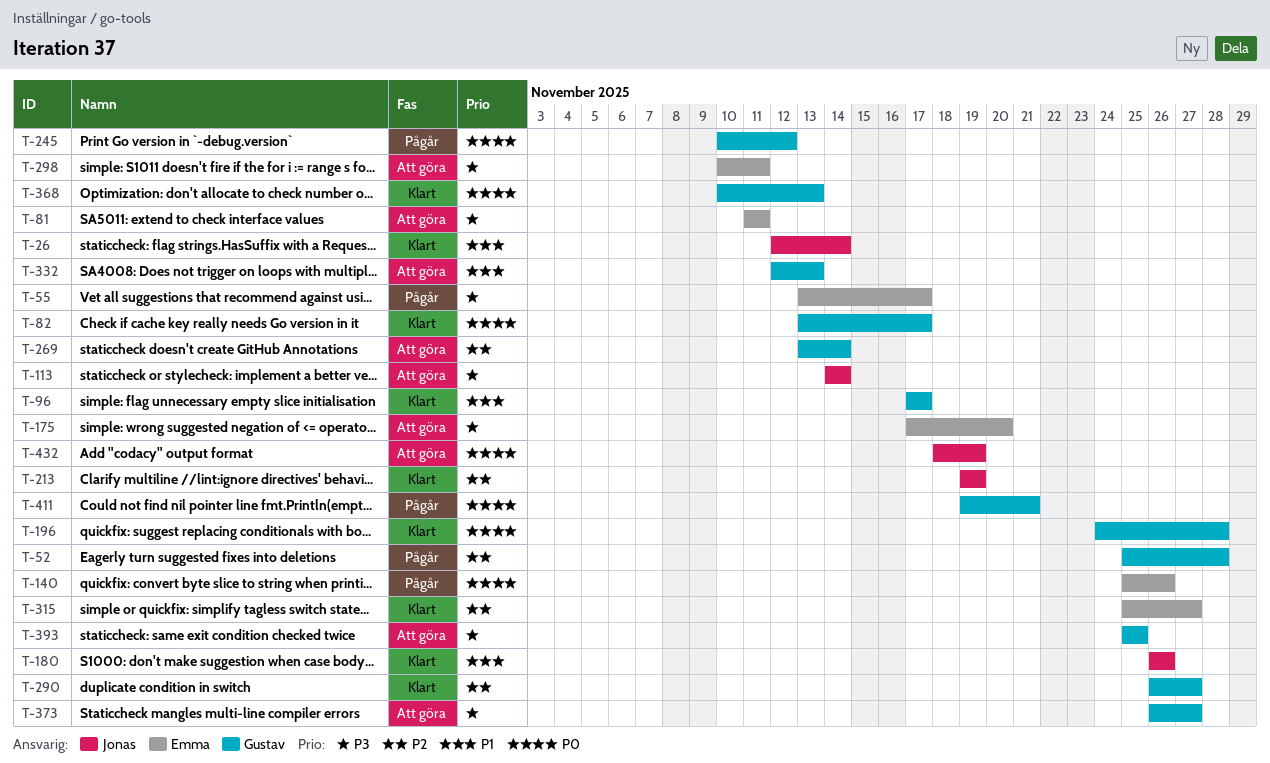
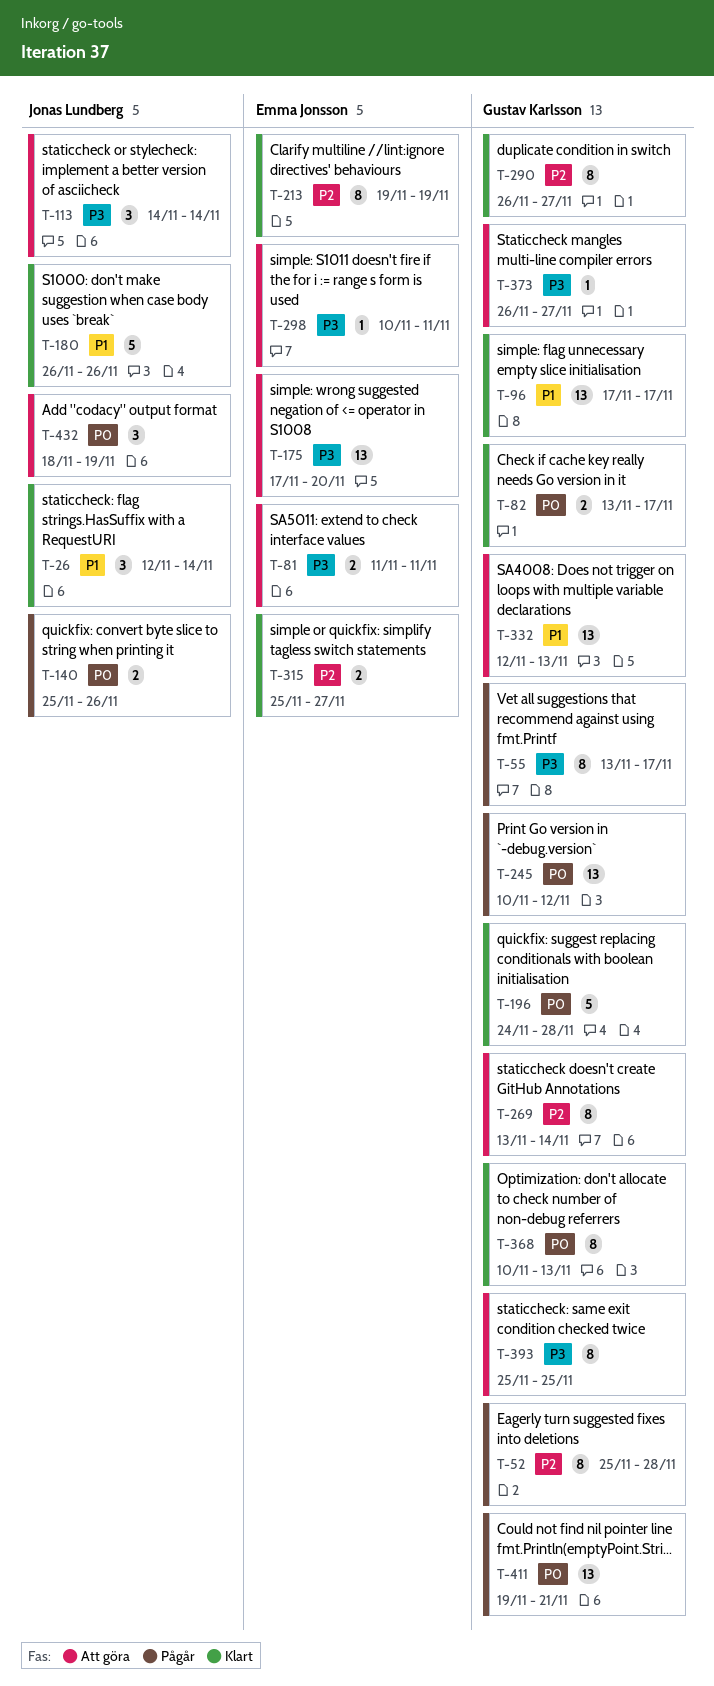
T-55, owner: Emma Jonsson -> Gustav Karlsson
T-140, owner: Emma Jonsson -> Jonas Lundberg
T-213, owner: Jonas Lundberg -> Emma Jonsson

